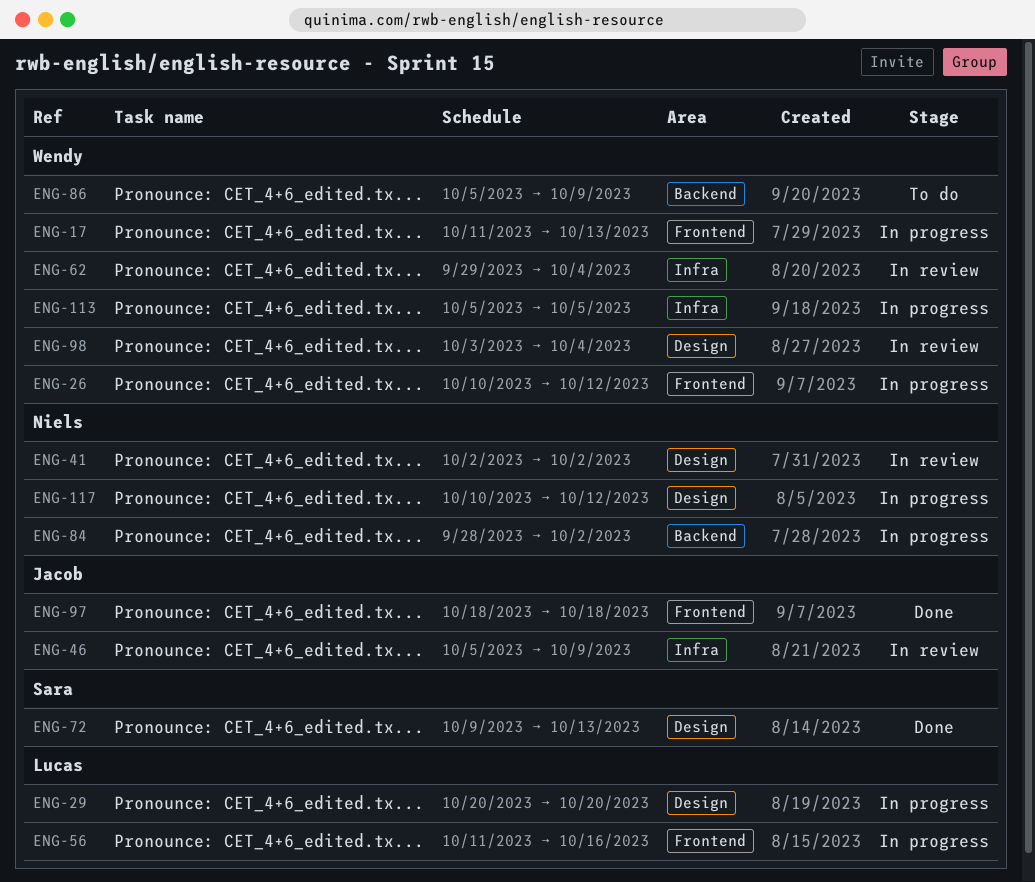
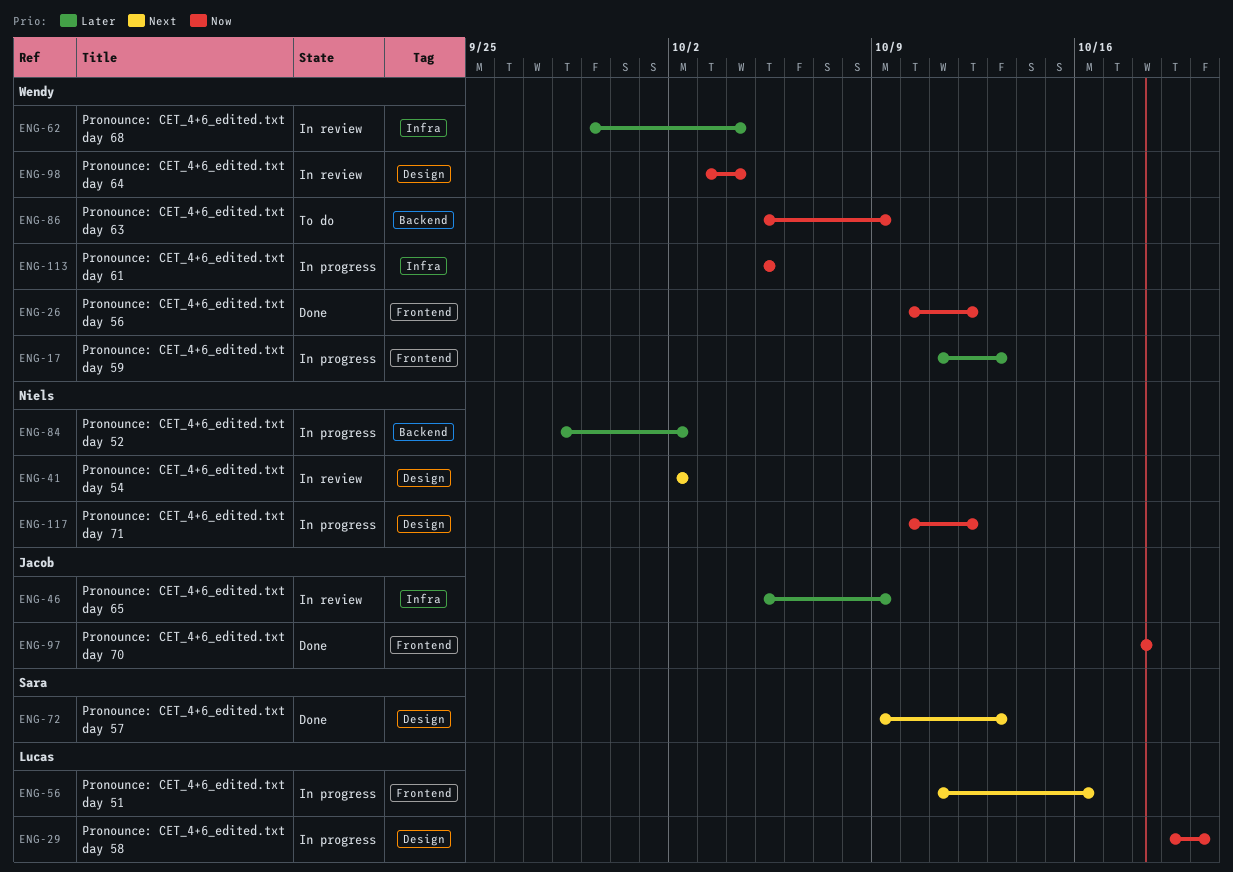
ENG-26, status: In progress -> Done
ENG-29, start: Oct 20 -> Oct 19

